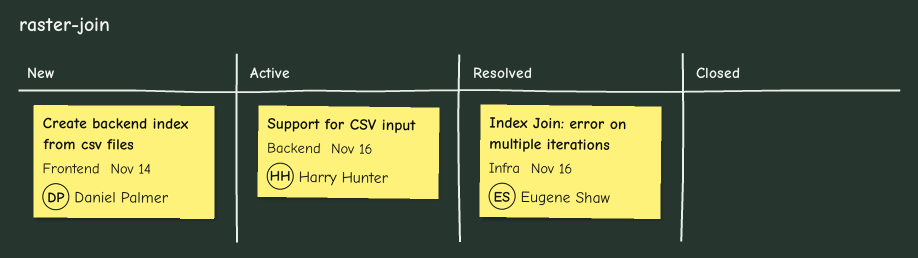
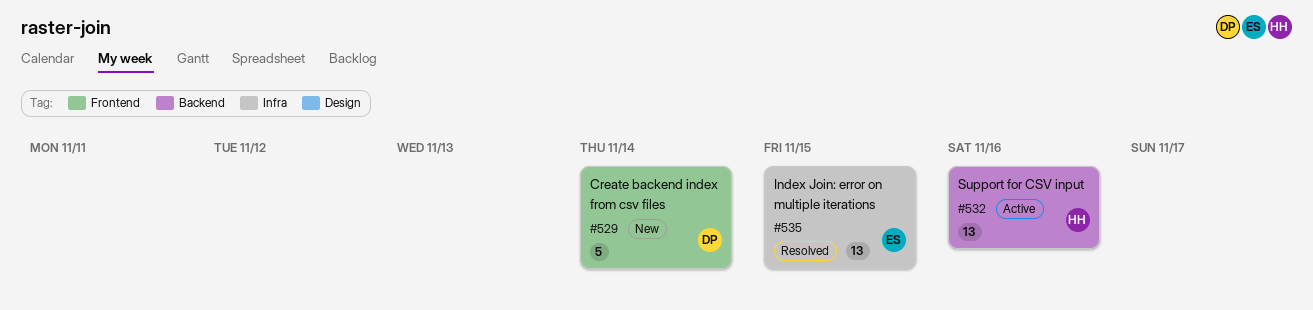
Index Join: error on multiple iterations, due: Nov 16 -> Nov 15

